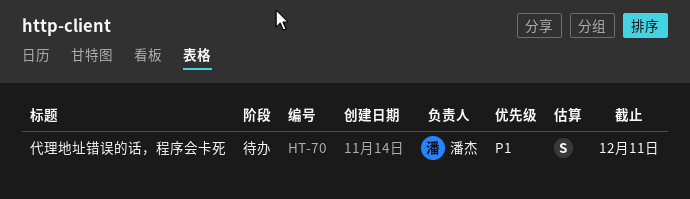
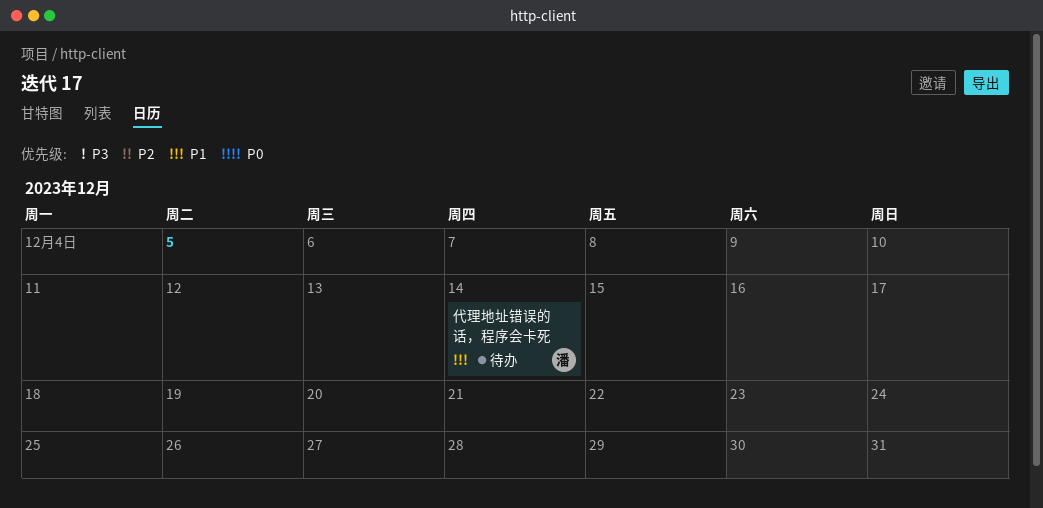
代理地址错误的话，程序会卡死, due: Dec 11 -> Dec 14

